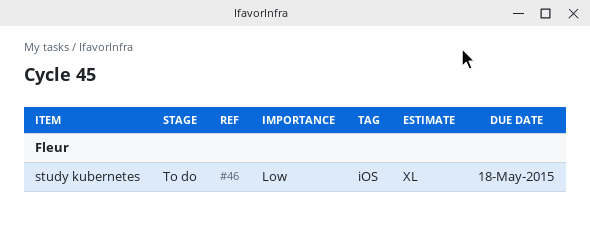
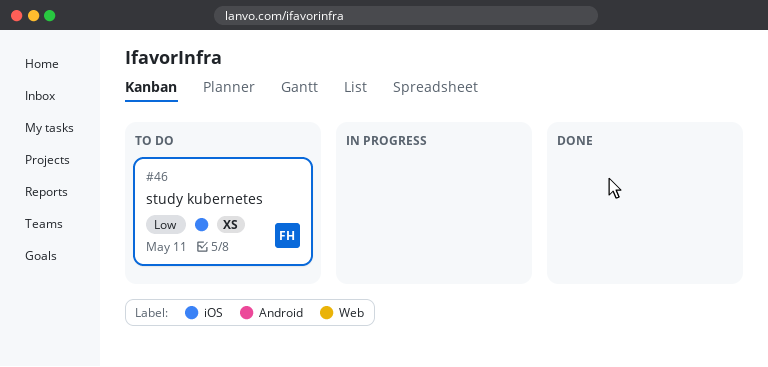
#46, estimate: XL -> XS
#46, due: May 18 -> May 11

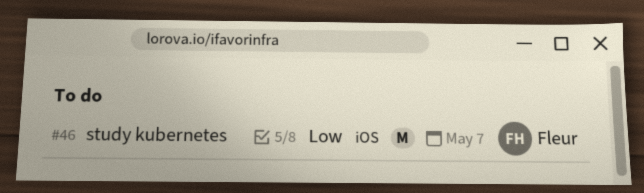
#46, estimate: XS -> M
#46, due: May 11 -> May 7

